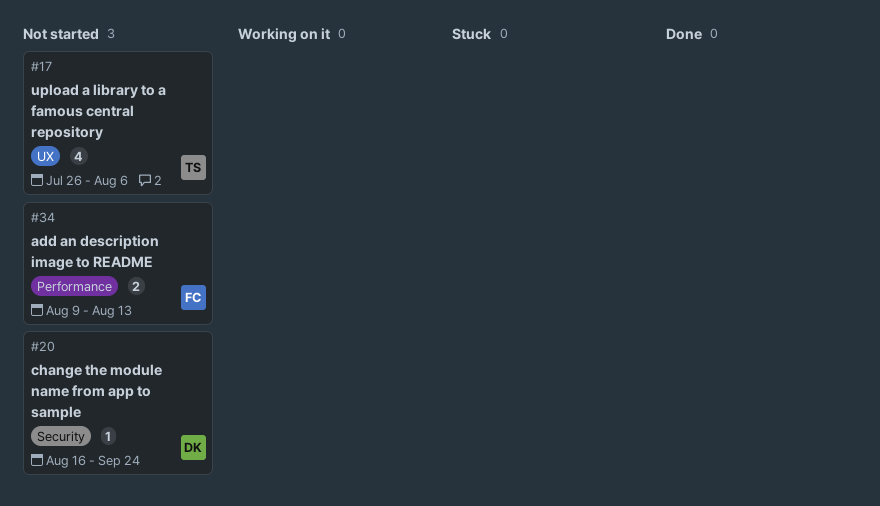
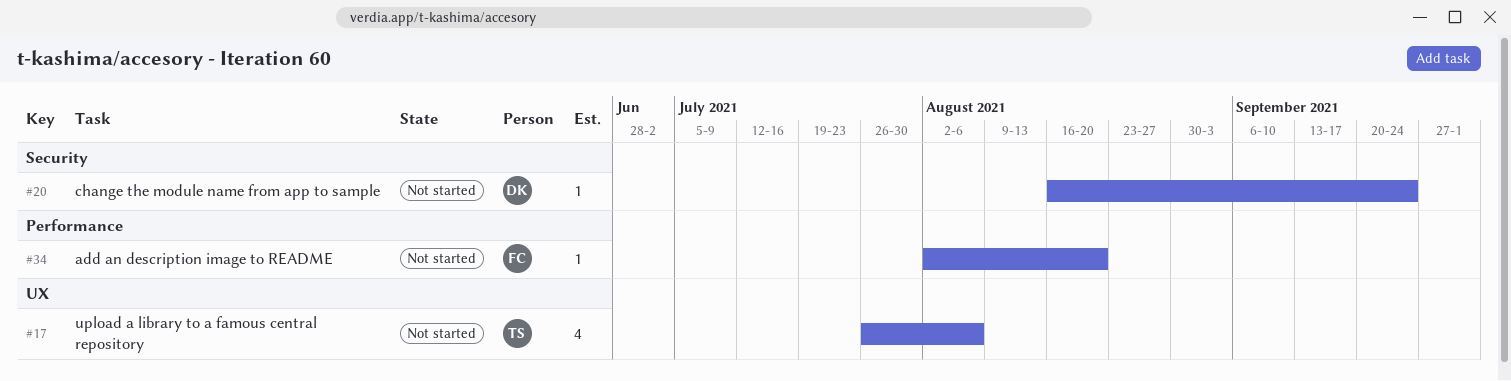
#34, estimate: 2 -> 1
#34, start: Aug 9 -> Aug 2
#34, due: Aug 13 -> Aug 20

